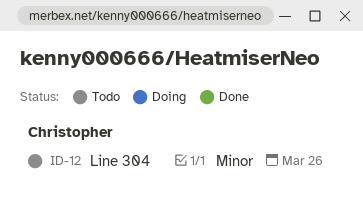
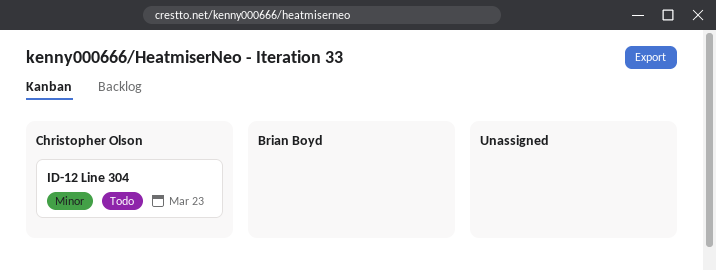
ID-12, due: Mar 26 -> Mar 23

